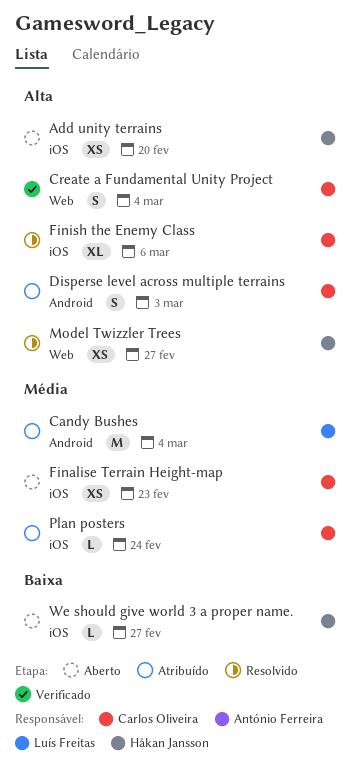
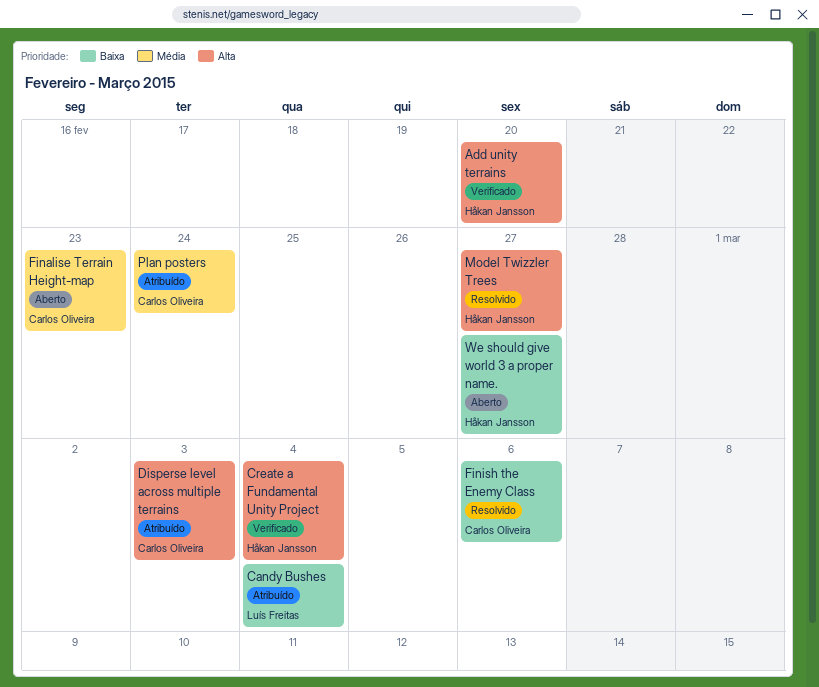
Add unity terrains, status: Aberto -> Verificado
Candy Bushes, priority: Média -> Baixa
Create a Fundamental Unity Project, owner: Carlos Oliveira -> Håkan Jansson
Finish the Enemy Class, priority: Alta -> Baixa

